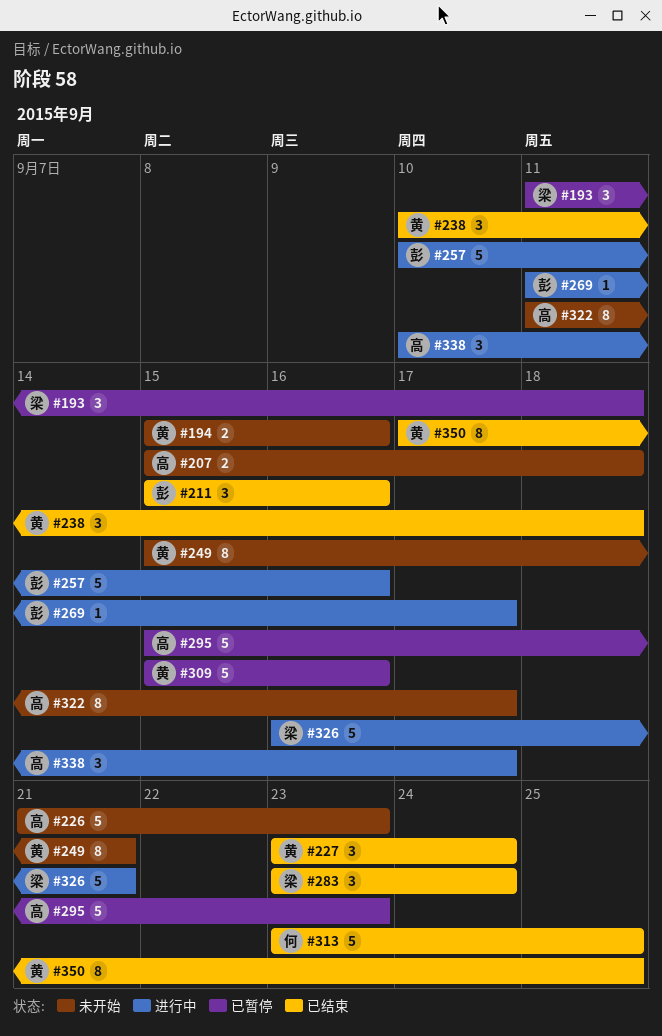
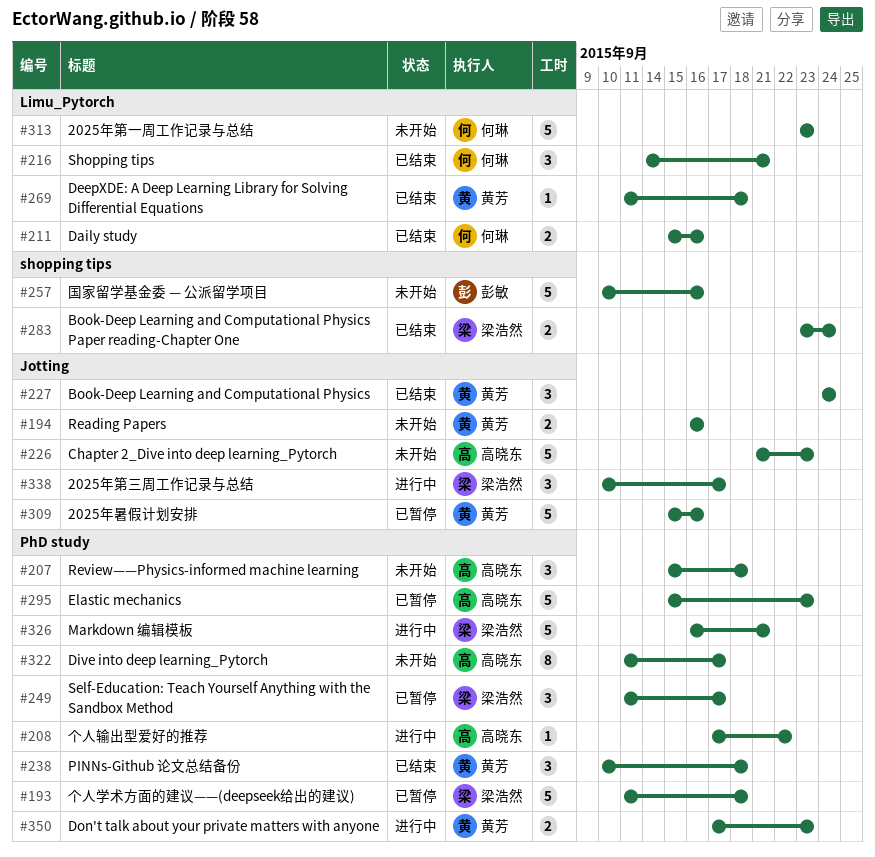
#193, estimate: 3 -> 5
#194, start: Sep 15 -> Sep 16
#207, estimate: 2 -> 3
#208: none -> present
#211, owner: 彭敏 -> 何琳
#211, estimate: 3 -> 2
#216: none -> present
#227, start: Sep 23 -> Sep 24
#249, status: 未开始 -> 已暂停
#249, owner: 黄芳 -> 梁浩然
#249, estimate: 8 -> 3
#249, start: Sep 15 -> Sep 11
#249, due: Sep 21 -> Sep 17
#257, status: 进行中 -> 未开始
#269, status: 进行中 -> 已结束
#269, owner: 彭敏 -> 黄芳
#269, due: Sep 17 -> Sep 18
#283, estimate: 3 -> 2
#313, status: 已结束 -> 未开始
#313, due: Sep 25 -> Sep 23
#338, owner: 高晓东 -> 梁浩然
#350, status: 已结束 -> 进行中
#350, estimate: 8 -> 2
#350, due: Sep 25 -> Sep 23

